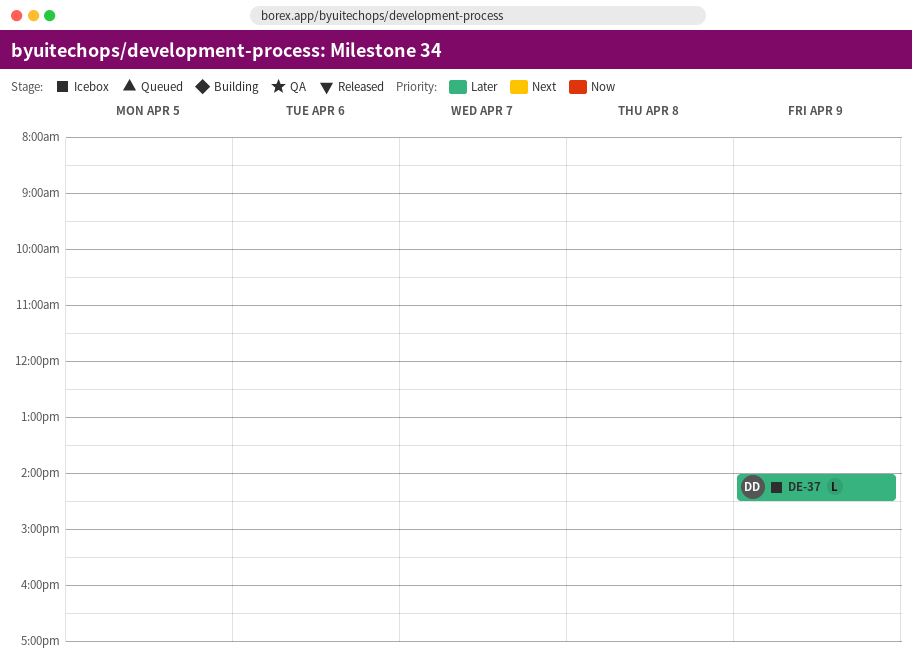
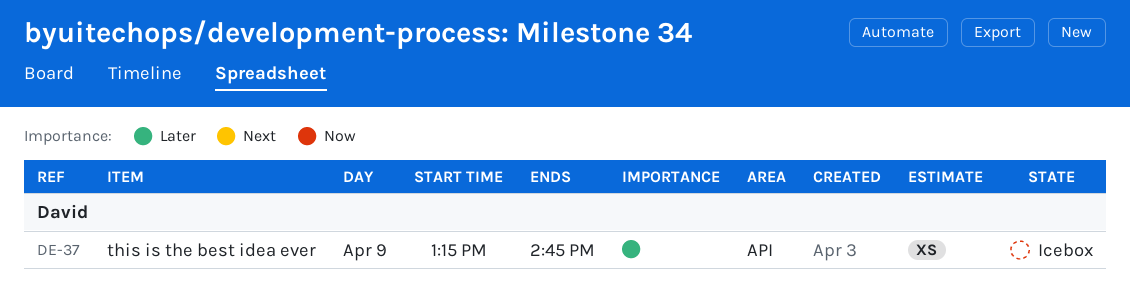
DE-37, estimate: L -> XS
DE-37, begins: 14:00 -> 13:15
DE-37, ends: 14:30 -> 14:45

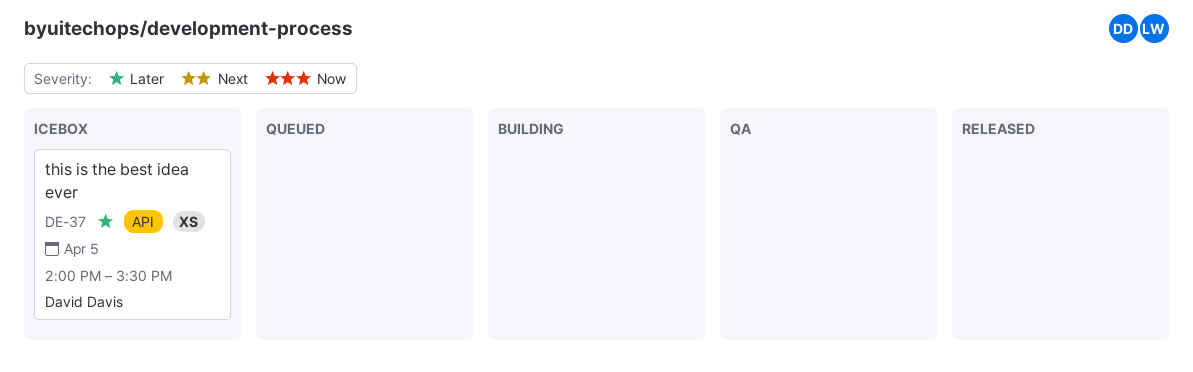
DE-37, day: Apr 9 -> Apr 5
DE-37, begins: 13:15 -> 14:00
DE-37, ends: 14:45 -> 15:30

